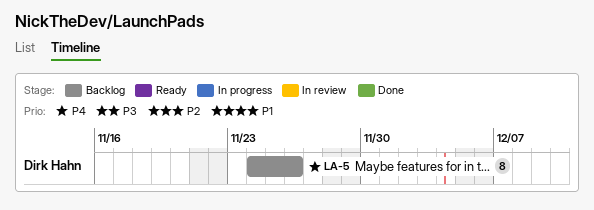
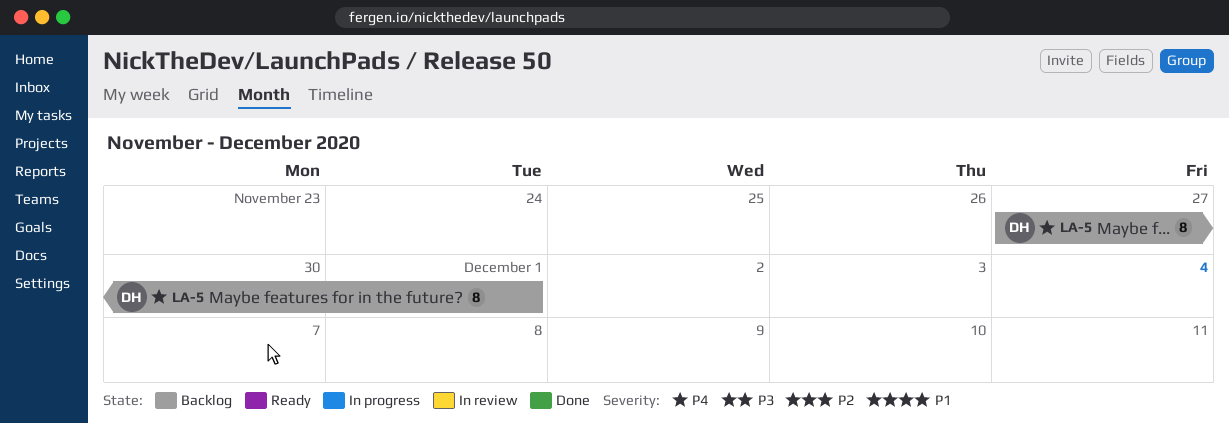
LA-5, start: Nov 24 -> Nov 27
LA-5, due: Nov 26 -> Dec 1

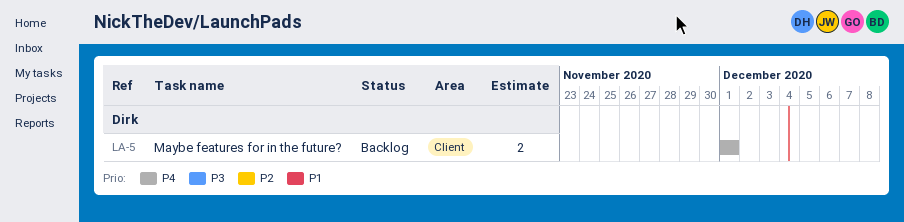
LA-5, estimate: 8 -> 2
LA-5, start: Nov 27 -> Dec 1

